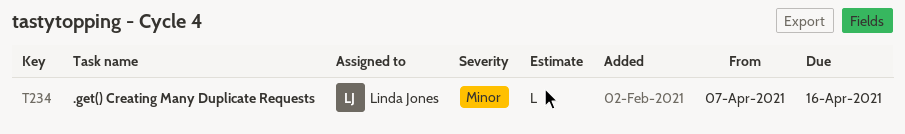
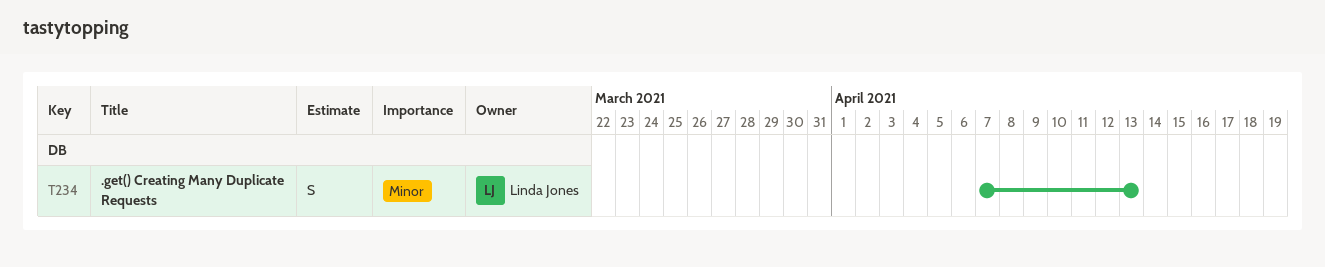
T234, estimate: L -> S
T234, due: Apr 16 -> Apr 13

